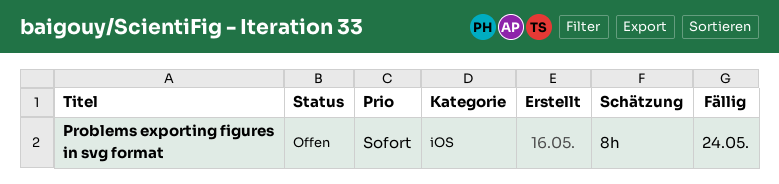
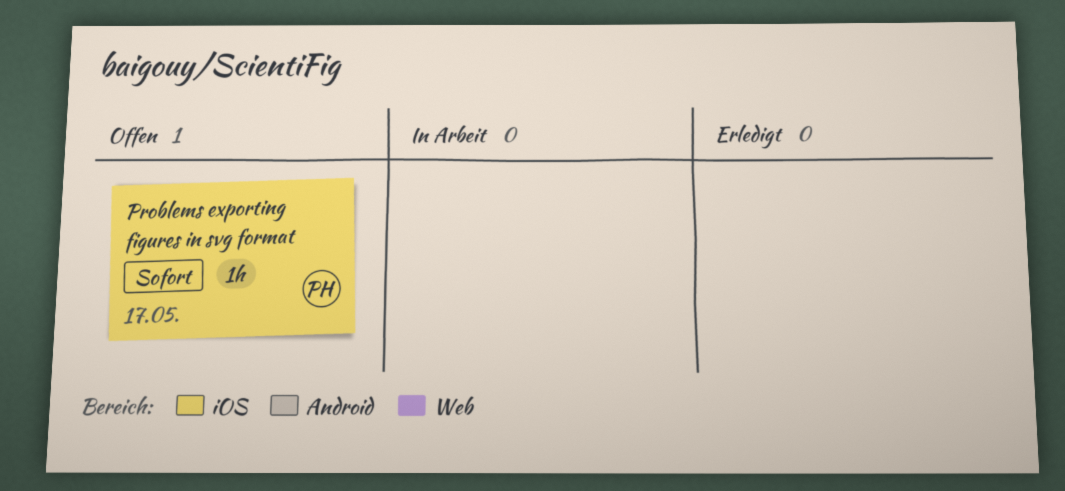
Problems exporting figures in svg format, estimate: 8h -> 1h
Problems exporting figures in svg format, due: May 24 -> May 17

